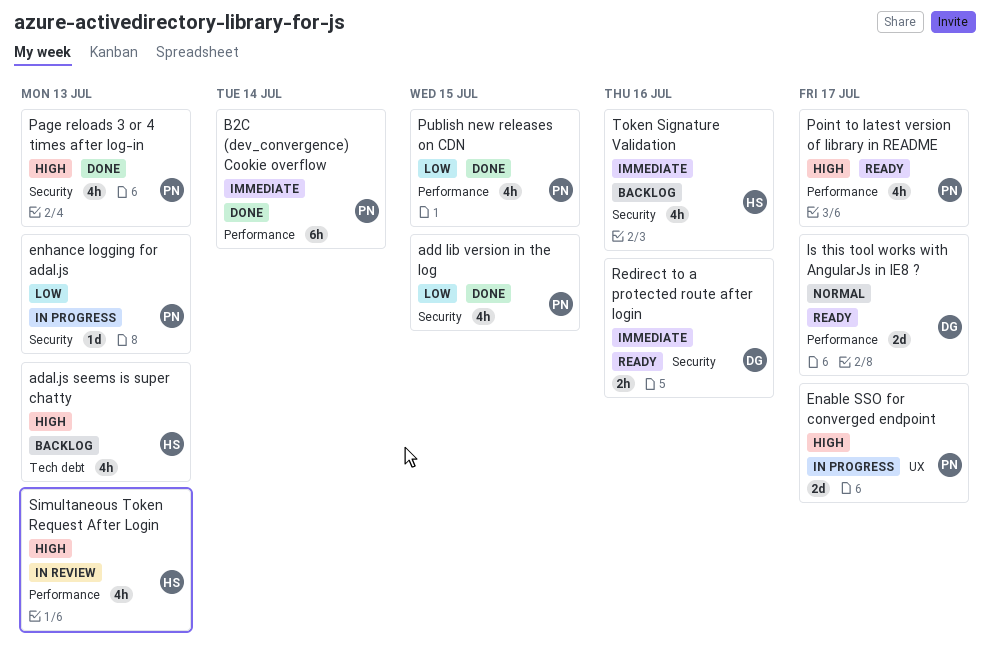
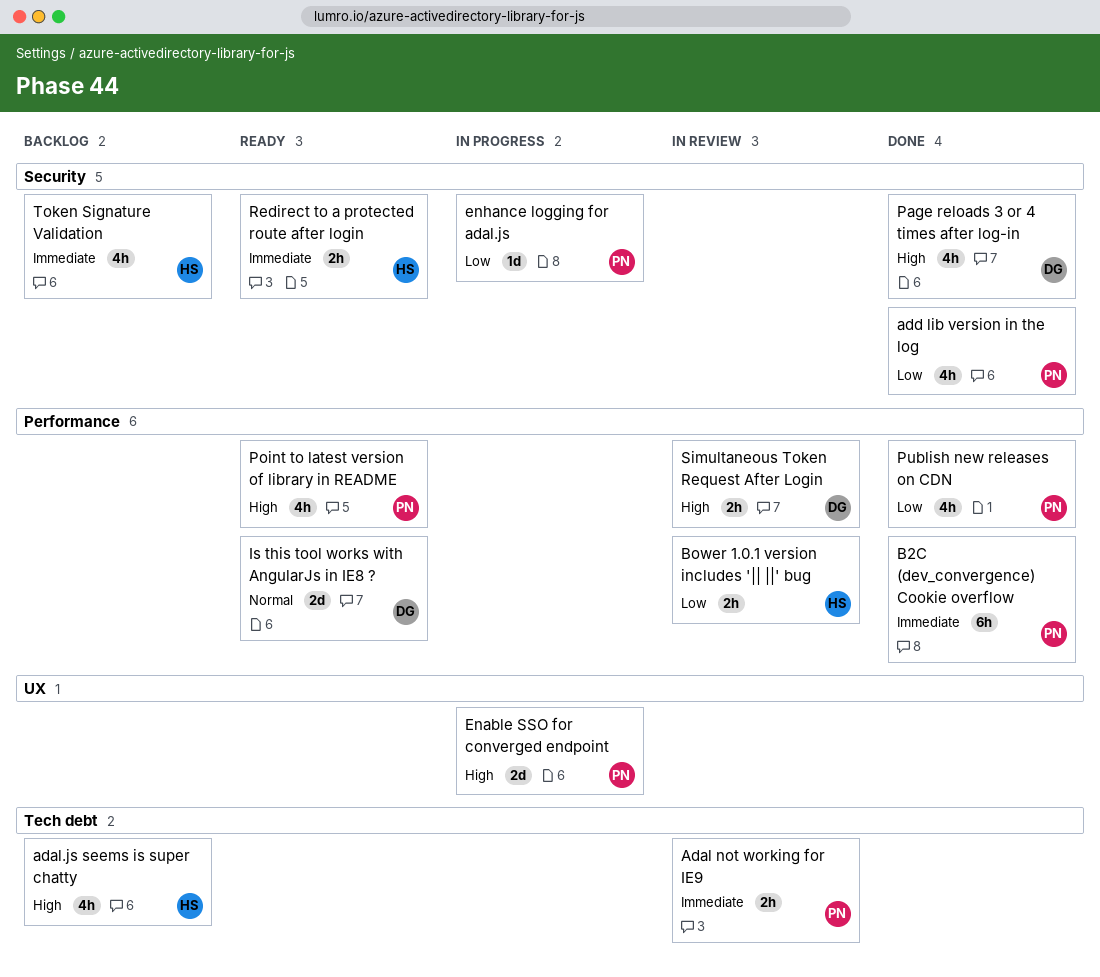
Adal not working for IE9: none -> present
Bower 1.0.1 version includes '|| ||' bug: none -> present
Page reloads 3 or 4 times after log-in, owner: PN -> DG
Redirect to a protected route after login, owner: DG -> HS
Simultaneous Token Request After Login, owner: HS -> DG
Simultaneous Token Request After Login, estimate: 4h -> 2h

